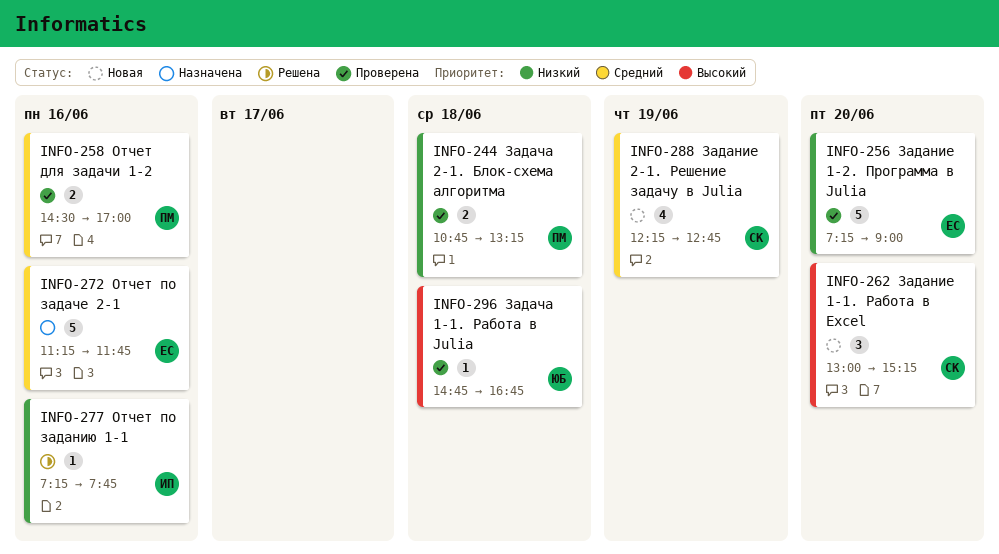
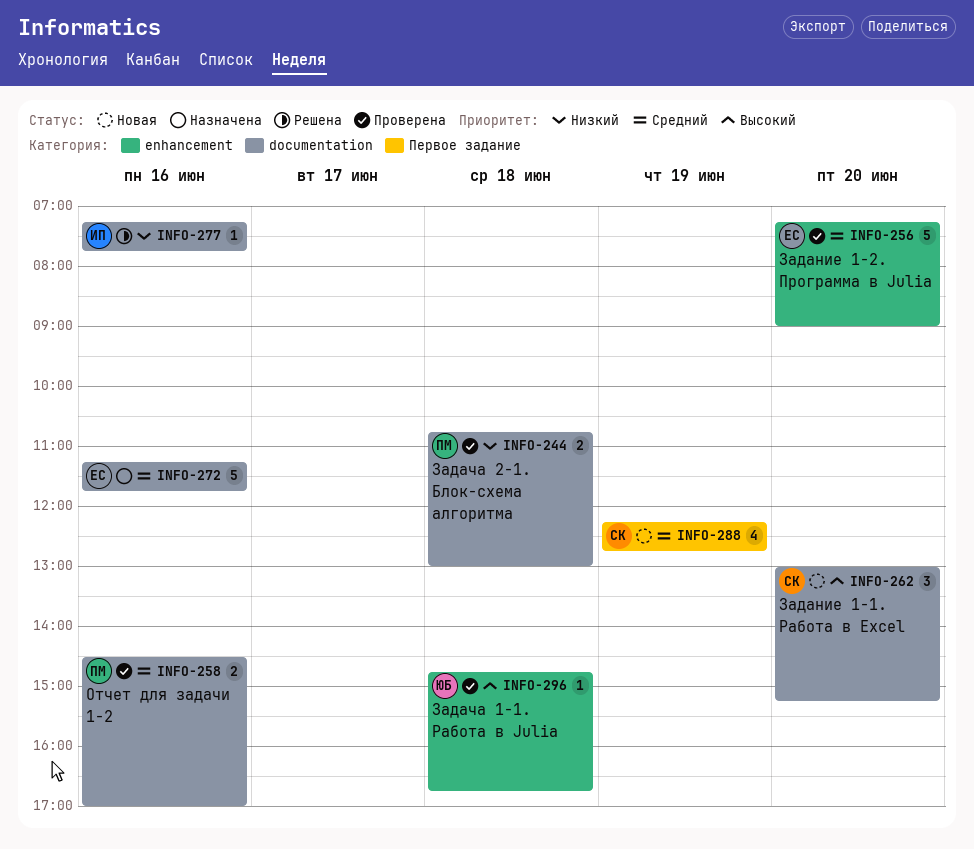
INFO-244, ends: 13:15 -> 13:00
INFO-256, priority: Низкий -> Средний

